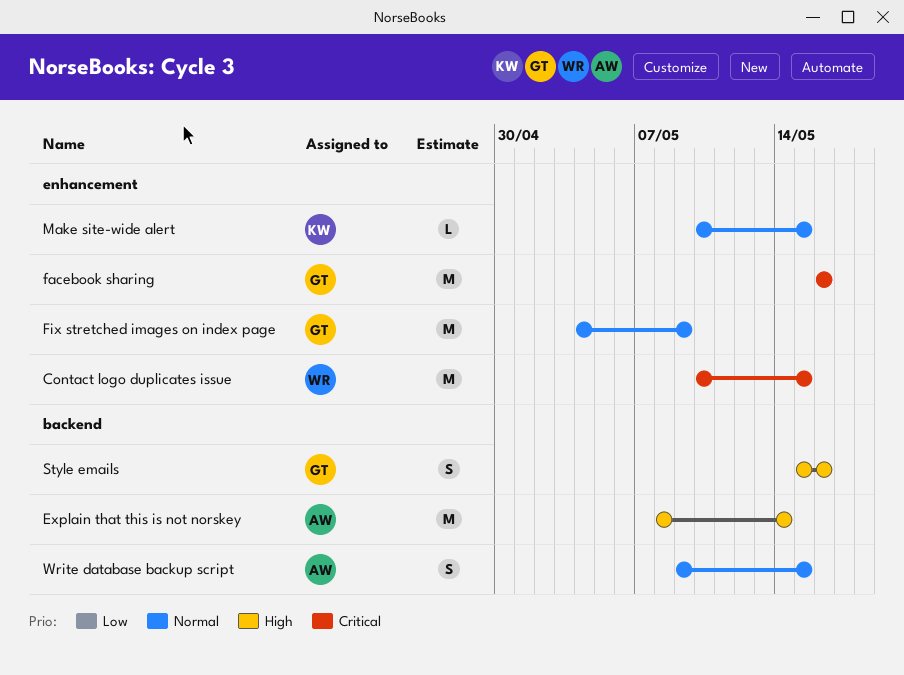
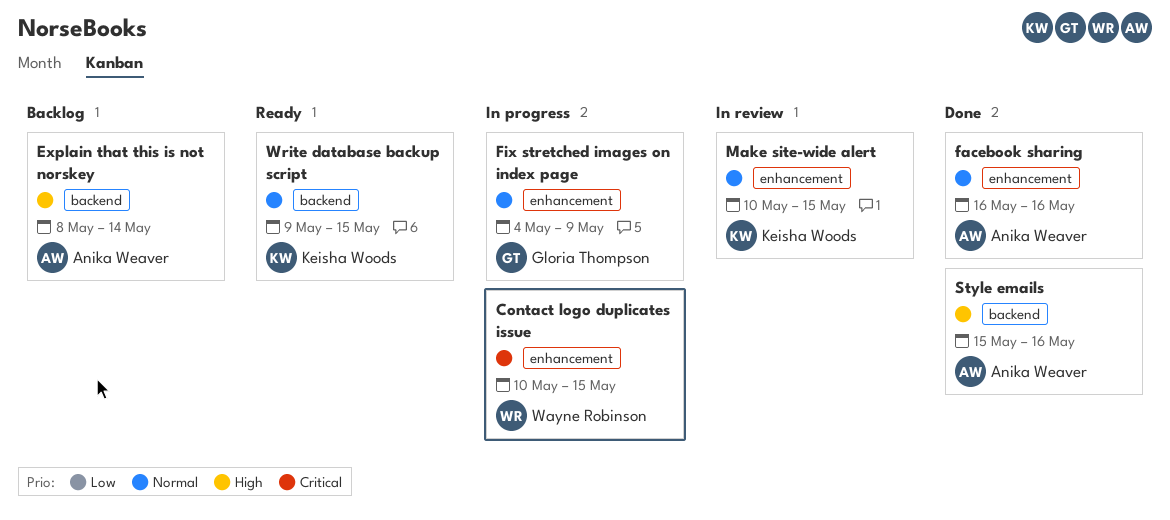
facebook sharing, owner: Gloria Thompson -> Anika Weaver
facebook sharing, priority: Critical -> Normal
Style emails, owner: Gloria Thompson -> Anika Weaver
Write database backup script, owner: Anika Weaver -> Keisha Woods

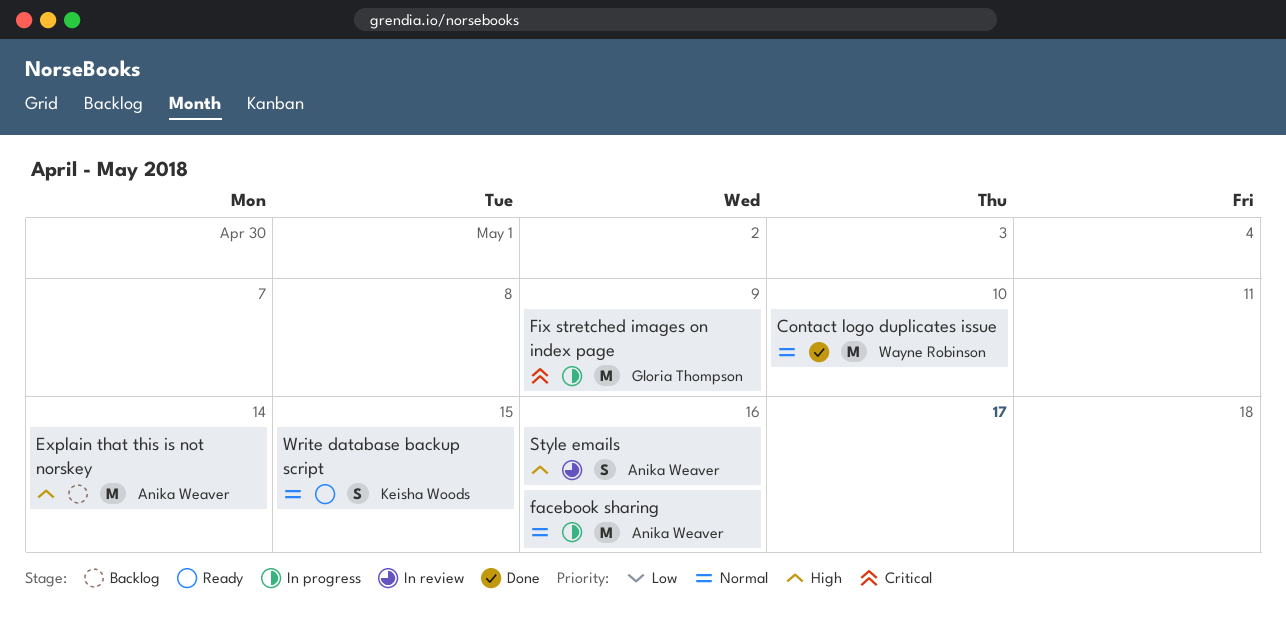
Contact logo duplicates issue, status: In progress -> Done
Contact logo duplicates issue, priority: Critical -> Normal
Contact logo duplicates issue, due: May 15 -> May 10
facebook sharing, status: Done -> In progress
Fix stretched images on index page, priority: Normal -> Critical
Make site-wide alert: present -> none
Style emails, status: Done -> In review

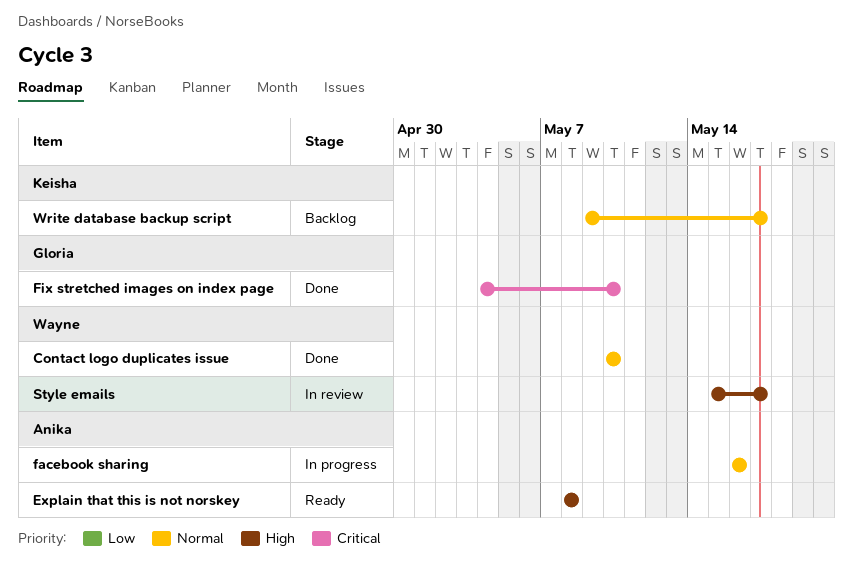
Explain that this is not norskey, status: Backlog -> Ready
Explain that this is not norskey, due: May 14 -> May 8
Fix stretched images on index page, status: In progress -> Done
Fix stretched images on index page, due: May 9 -> May 10
Style emails, owner: Anika Weaver -> Wayne Robinson
Style emails, due: May 16 -> May 17
Write database backup script, status: Ready -> Backlog
Write database backup script, due: May 15 -> May 17

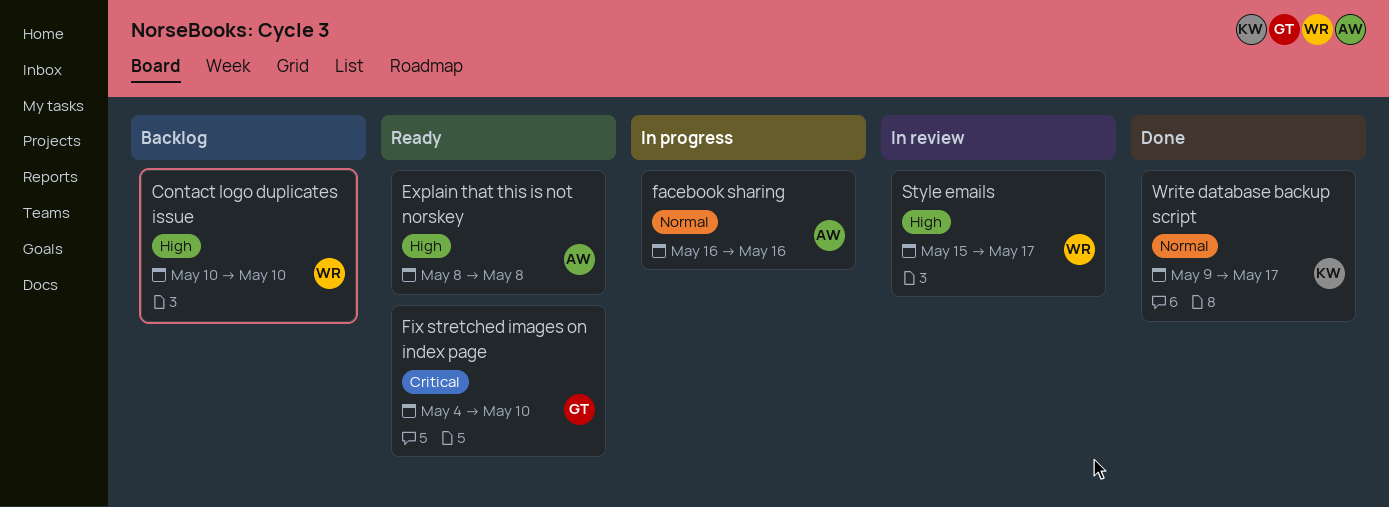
Contact logo duplicates issue, status: Done -> Backlog
Contact logo duplicates issue, priority: Normal -> High
Fix stretched images on index page, status: Done -> Ready
Write database backup script, status: Backlog -> Done

